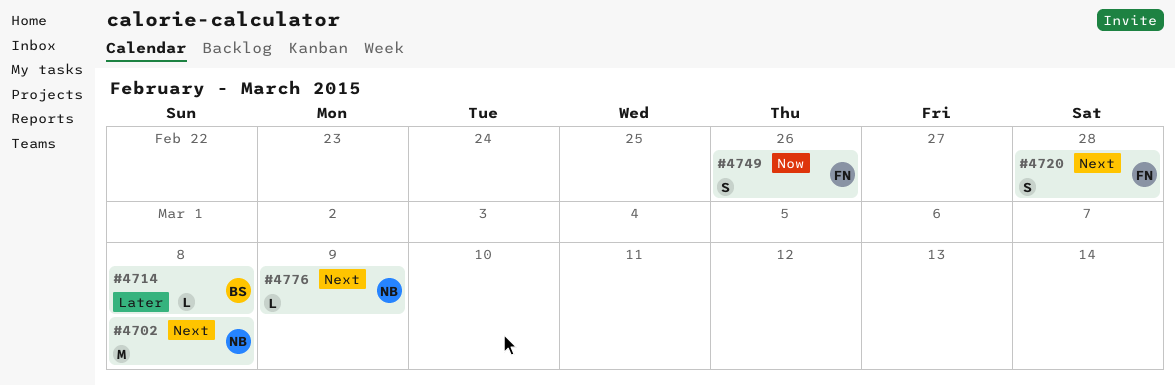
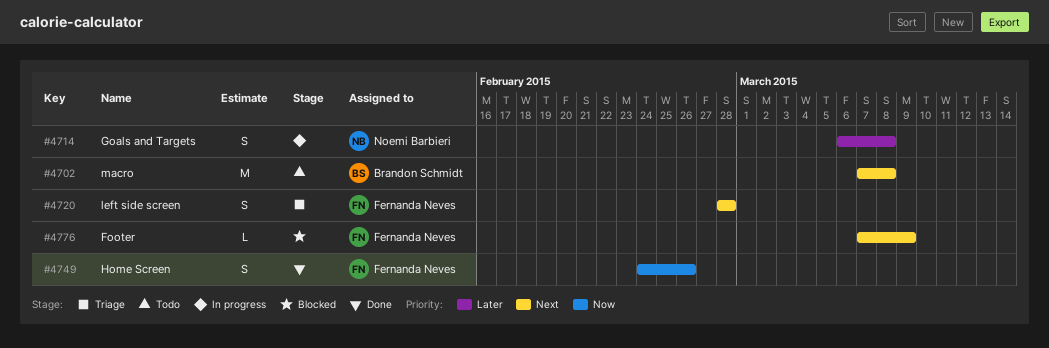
#4702, owner: Noemi Barbieri -> Brandon Schmidt
#4714, owner: Brandon Schmidt -> Noemi Barbieri
#4714, estimate: L -> S
#4776, owner: Noemi Barbieri -> Fernanda Neves

